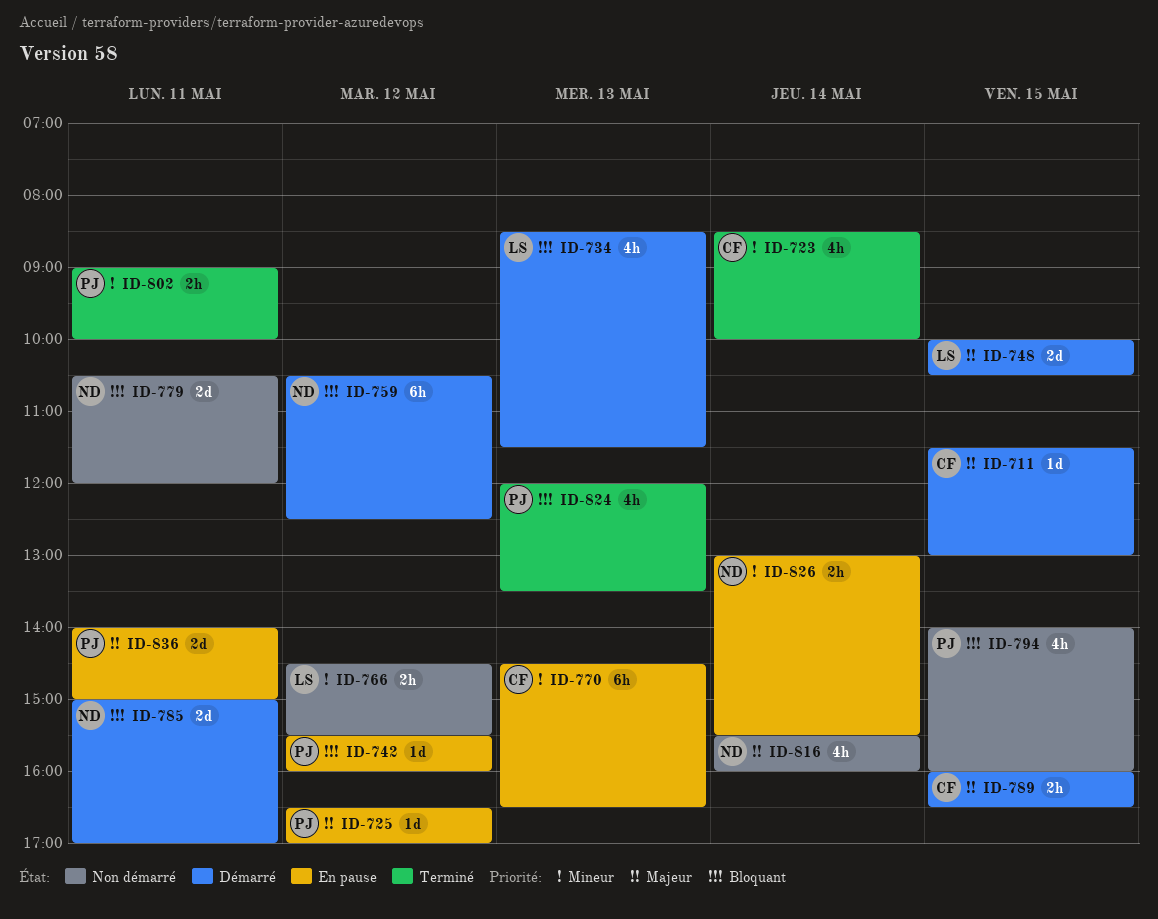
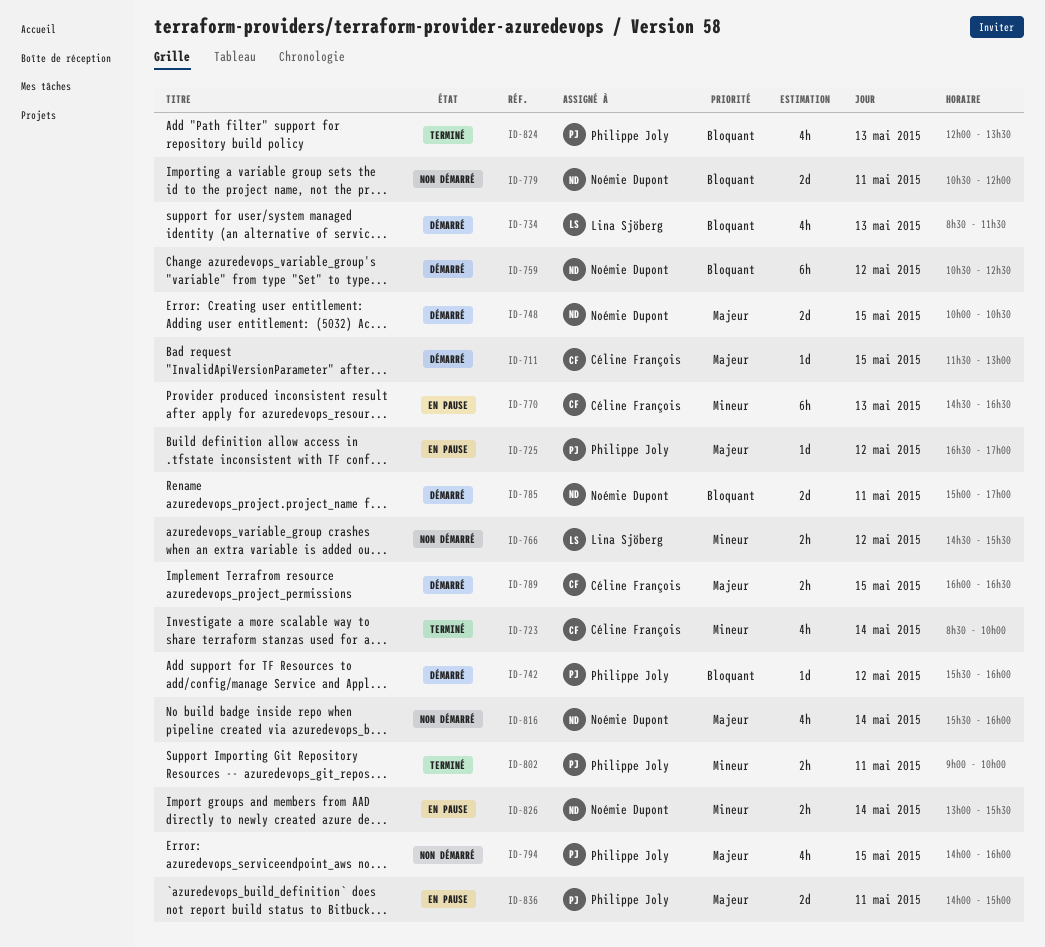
ID-742, status: En pause -> Démarré
ID-748, owner: Lina Sjöberg -> Noémie Dupont
ID-794, priority: Bloquant -> Majeur

